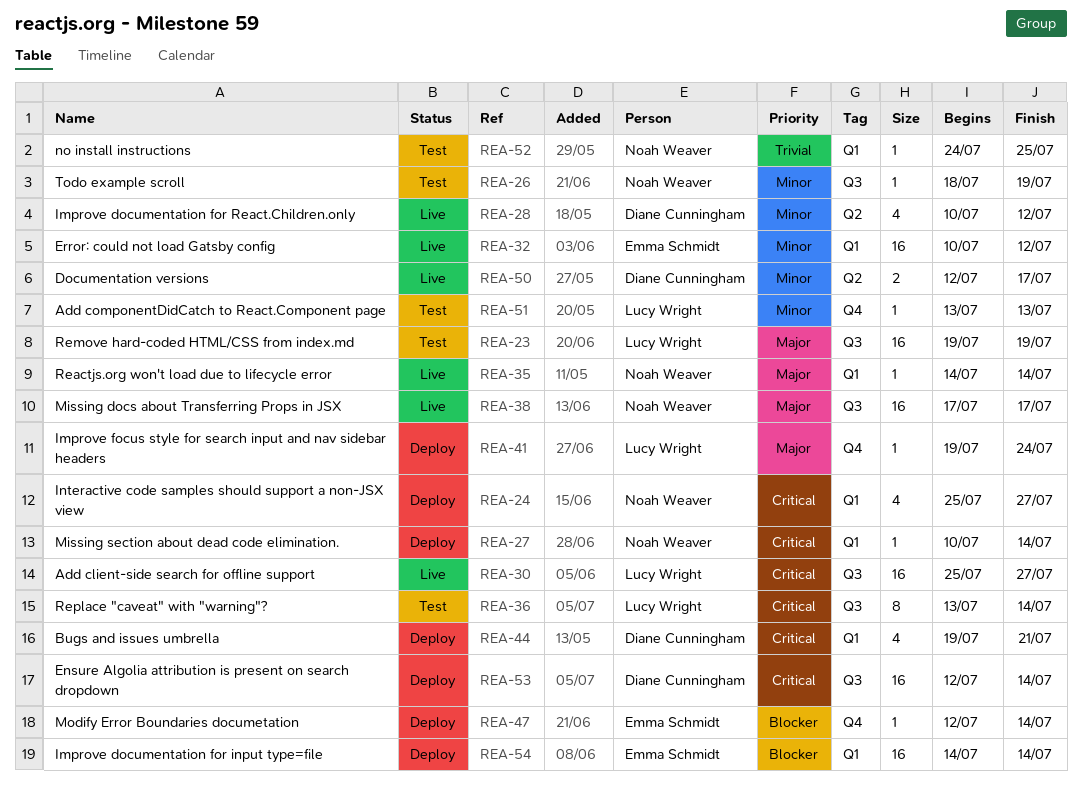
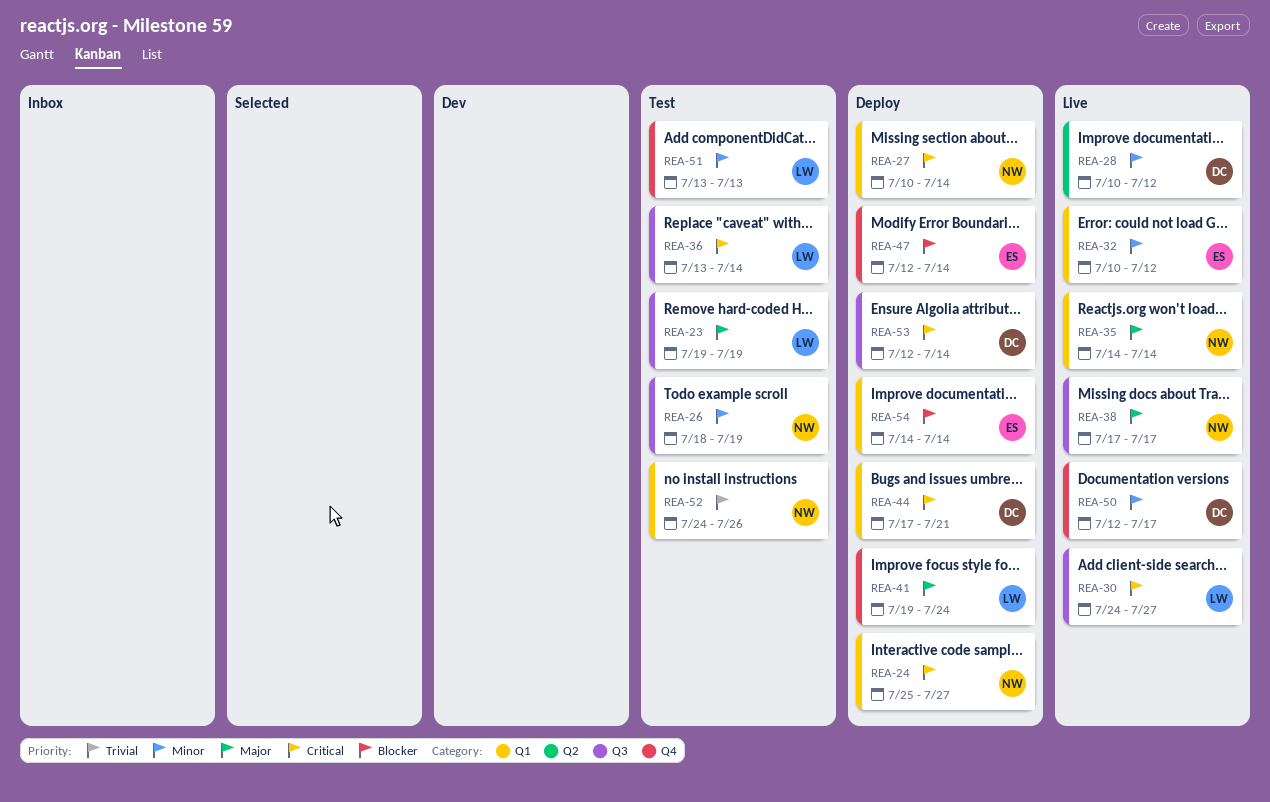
REA-30, start: Jul 25 -> Jul 24
REA-44, start: Jul 19 -> Jul 17
REA-50, label: Q2 -> Q4
REA-52, due: Jul 25 -> Jul 26

